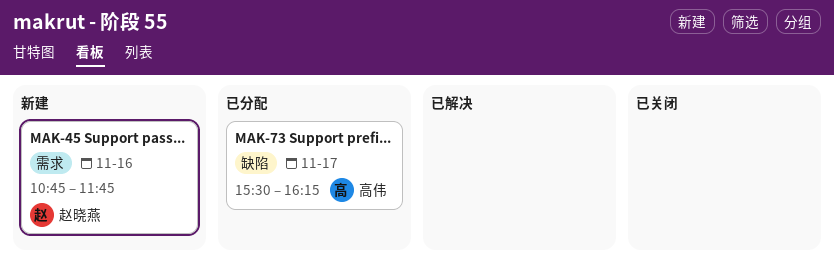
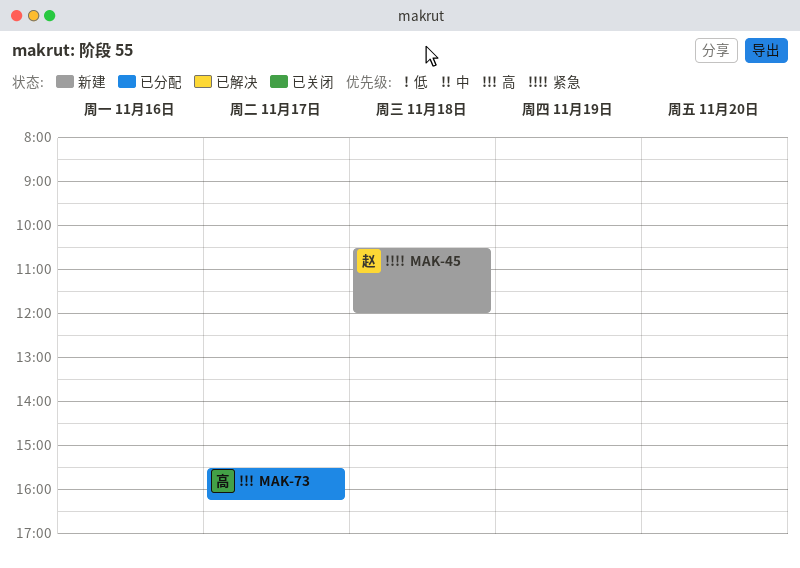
MAK-45, day: Nov 16 -> Nov 18
MAK-45, begins: 10:45 -> 10:30
MAK-45, ends: 11:45 -> 12:00

